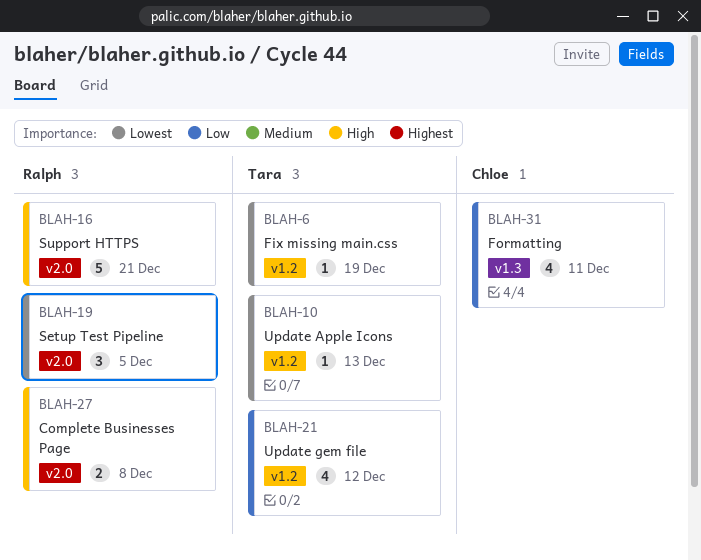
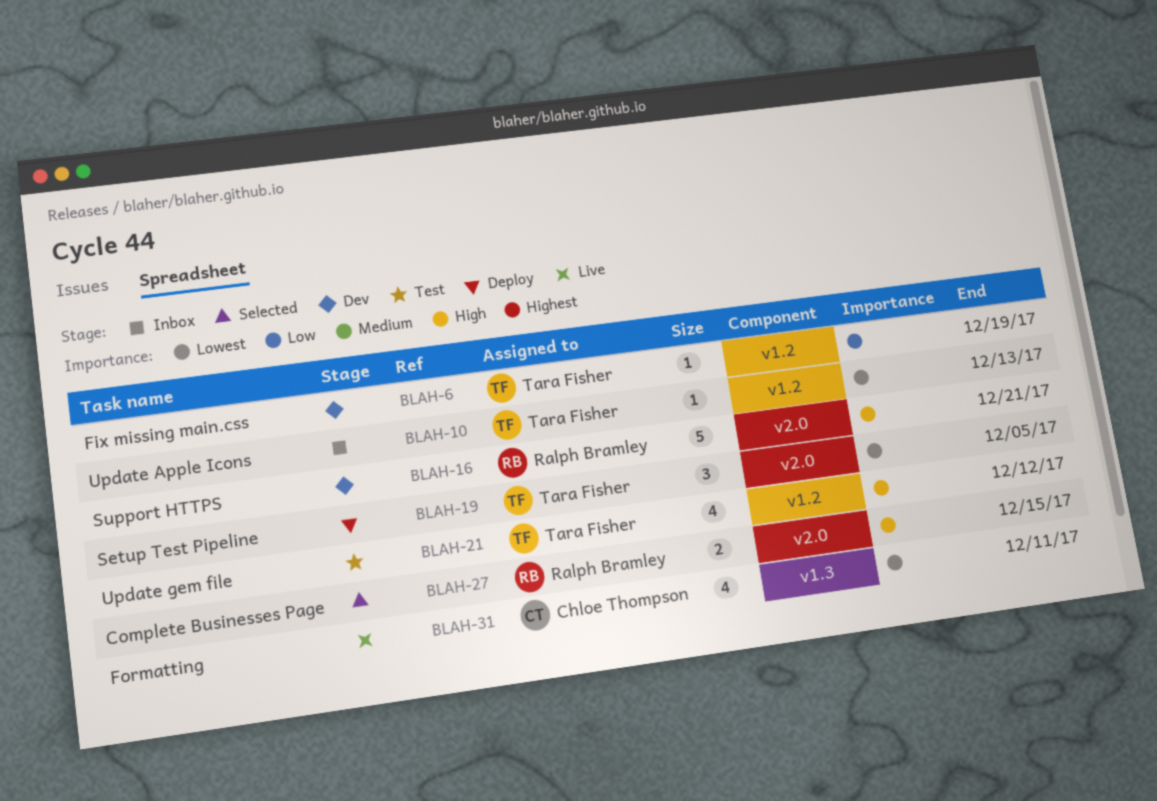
BLAH-6, priority: Lowest -> Low
BLAH-19, owner: Ralph Bramley -> Tara Fisher
BLAH-21, priority: Low -> High
BLAH-27, due: Dec 8 -> Dec 15
BLAH-31, priority: Low -> Lowest

